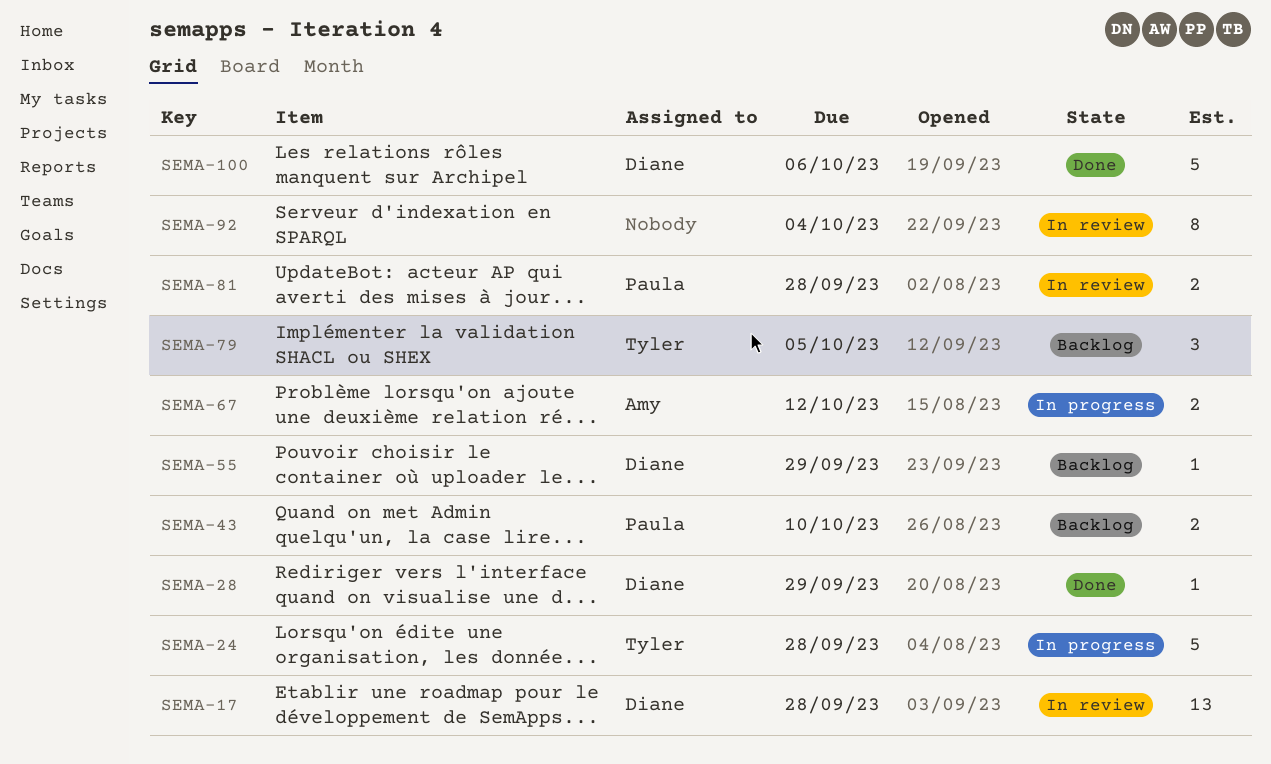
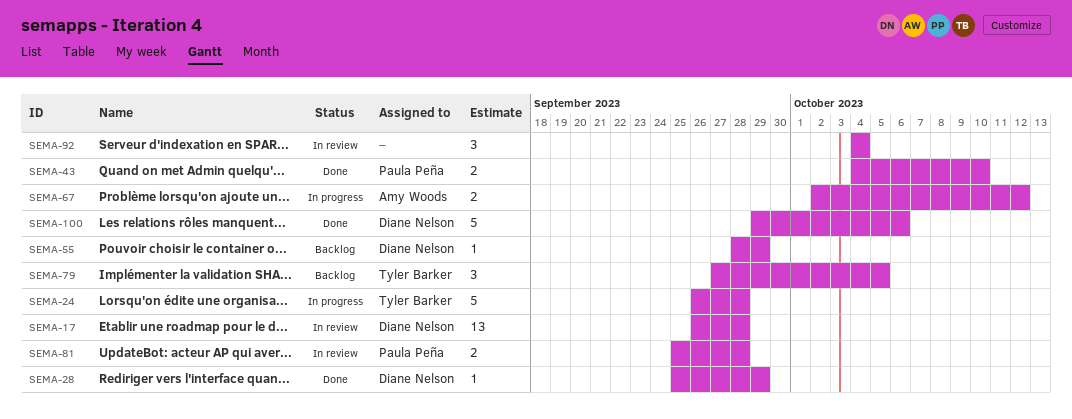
SEMA-43, status: Backlog -> Done
SEMA-92, estimate: 8 -> 3

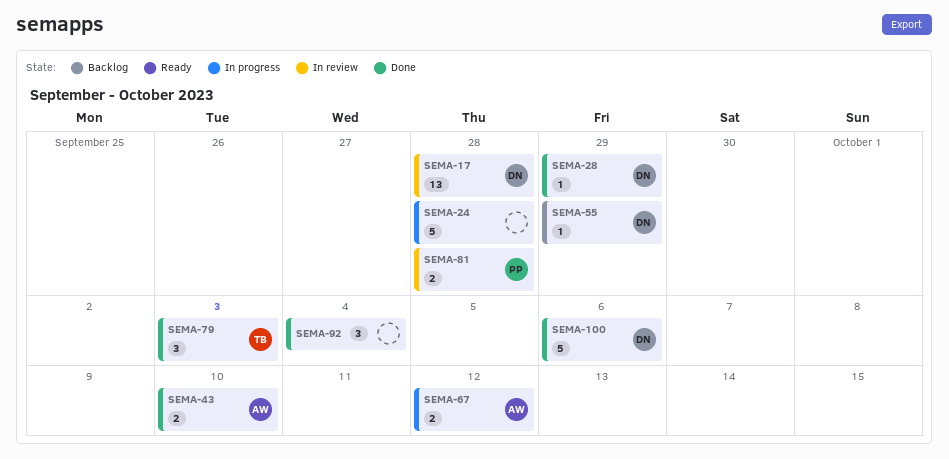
SEMA-24, owner: Tyler Barker -> none
SEMA-43, owner: Paula Peña -> Amy Woods
SEMA-79, status: Backlog -> Done
SEMA-79, due: Oct 5 -> Oct 3
SEMA-92, status: In review -> Done

